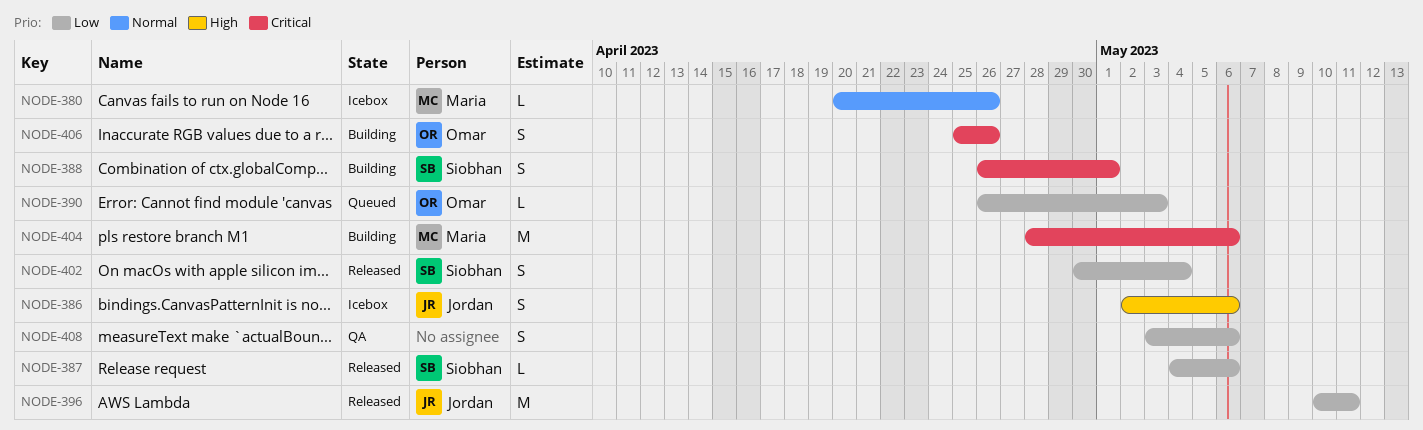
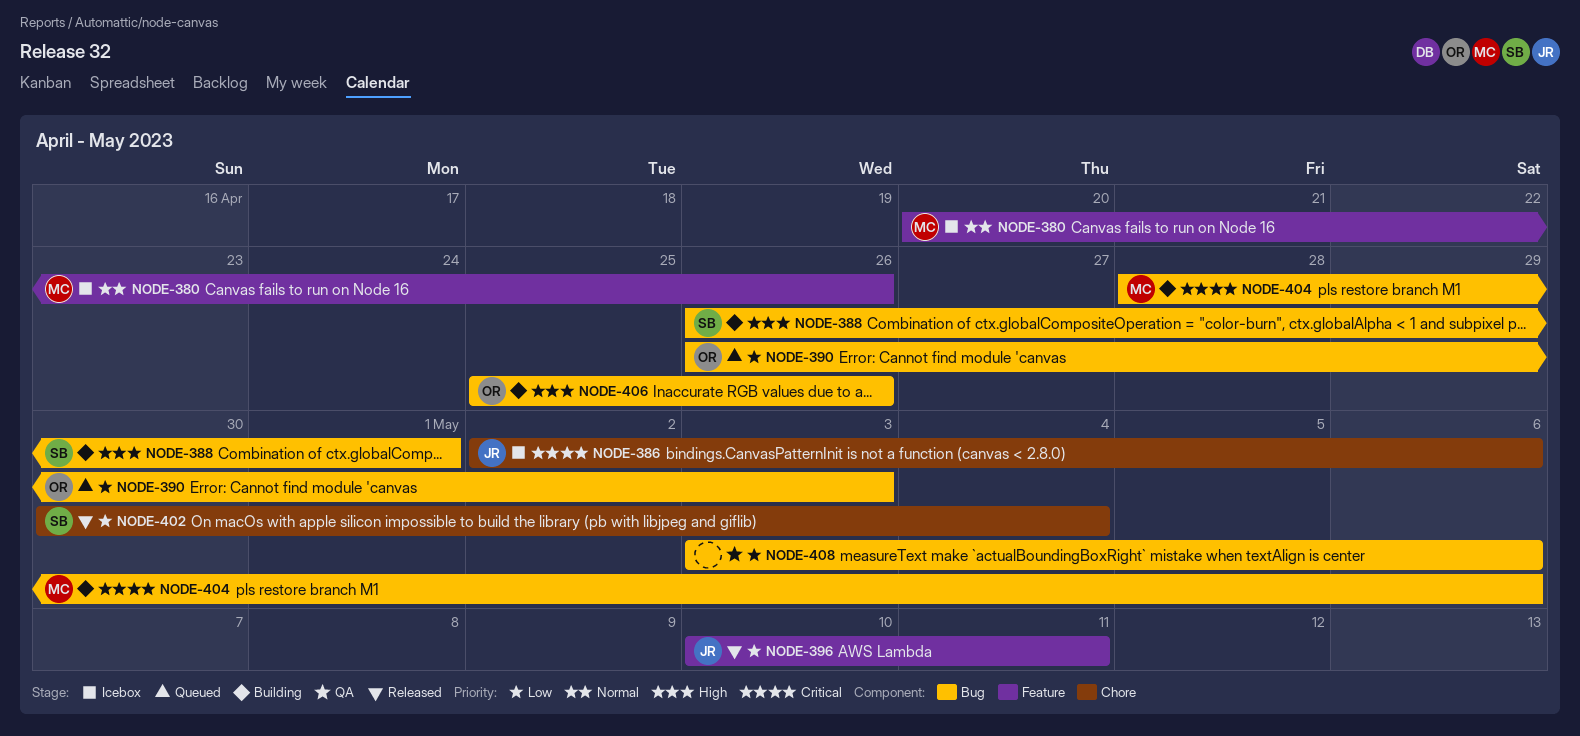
NODE-386, priority: High -> Critical
NODE-387: present -> none
NODE-388, priority: Critical -> High
NODE-406, priority: Critical -> High

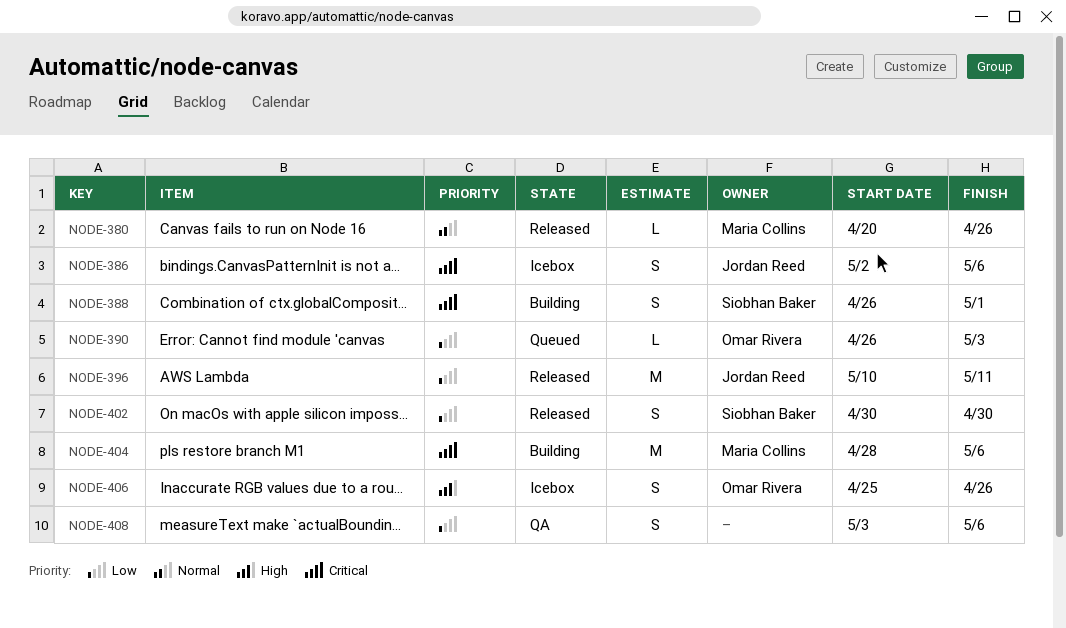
NODE-380, status: Icebox -> Released
NODE-388, priority: High -> Critical
NODE-402, due: May 4 -> Apr 30
NODE-406, status: Building -> Icebox

